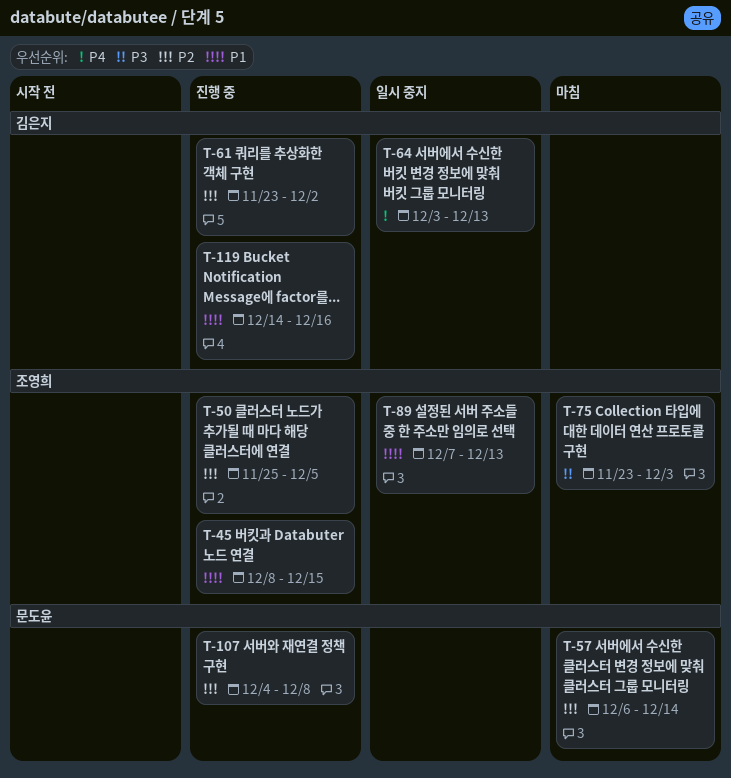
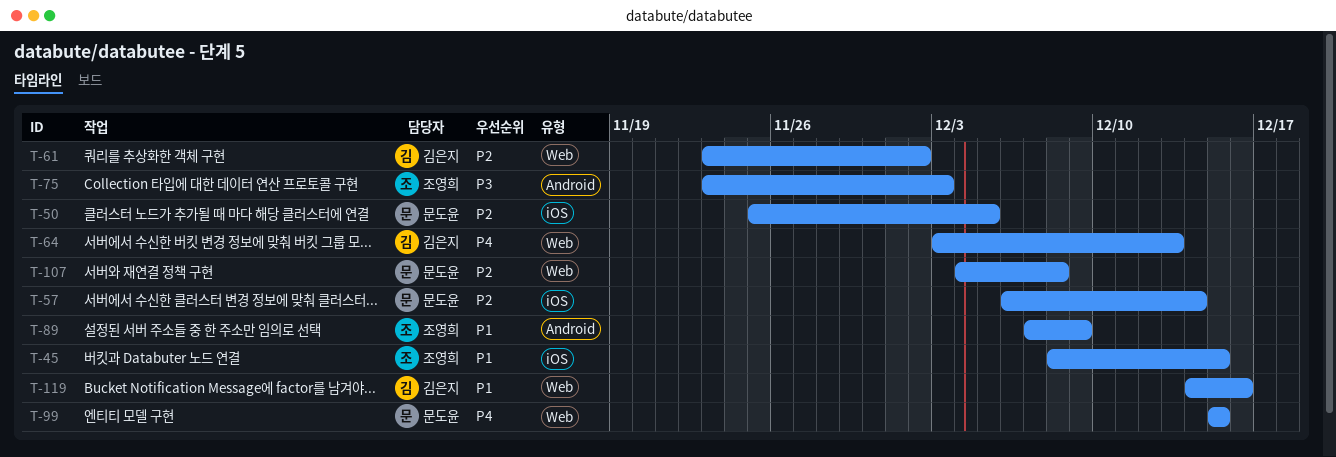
T-50, owner: 조영희 -> 문도윤
T-89, due: Dec 13 -> Dec 9
T-99: none -> present

